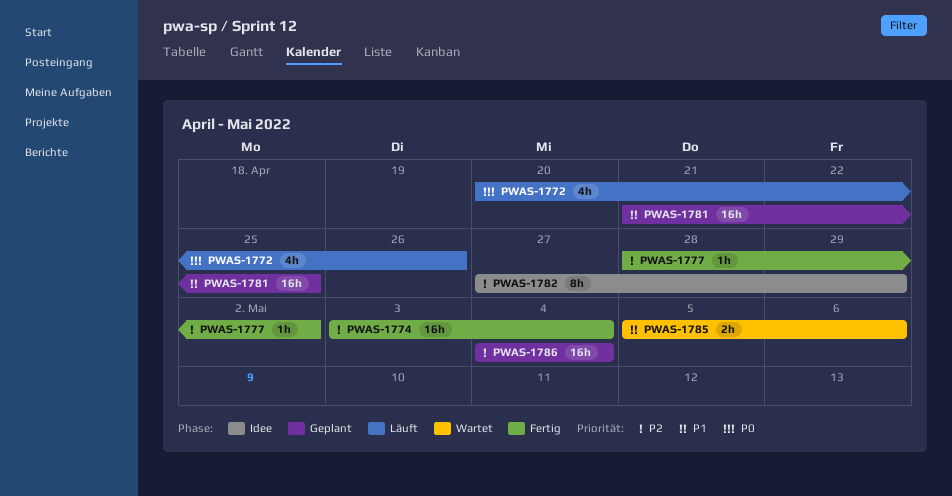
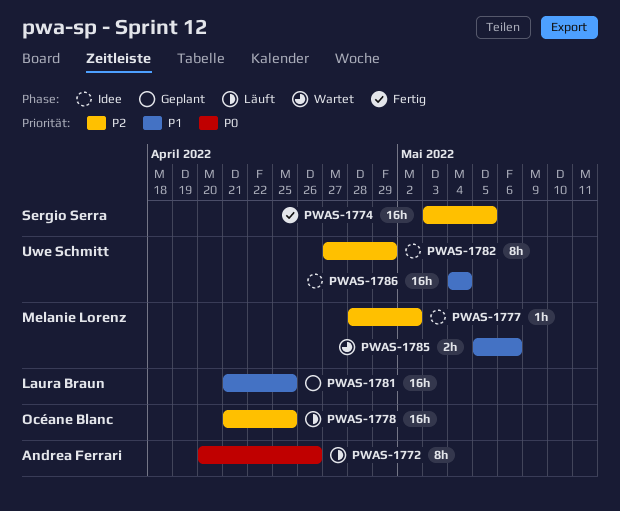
PWAS-1772, estimate: 4h -> 8h
PWAS-1774, due: May 4 -> May 5
PWAS-1777, status: Fertig -> Idee
PWAS-1778: none -> present
PWAS-1786, status: Geplant -> Idee
PWAS-1786, priority: P2 -> P1

